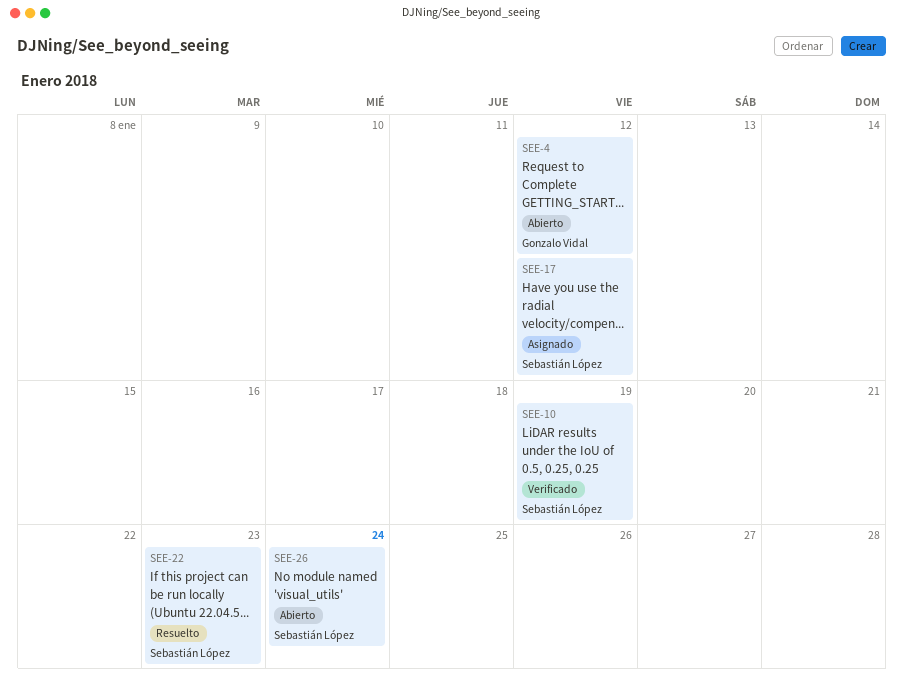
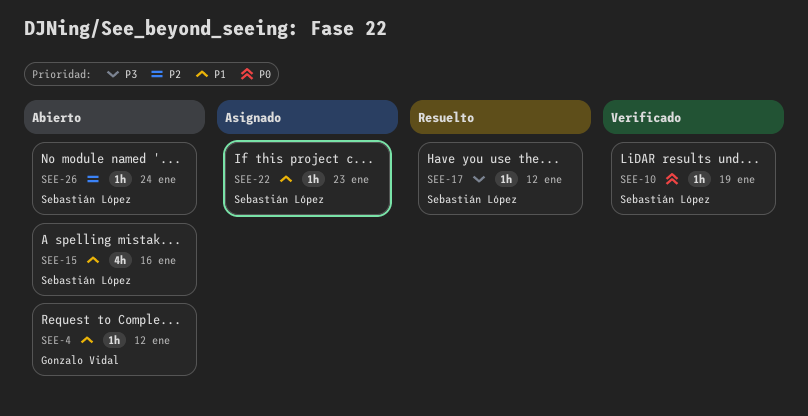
SEE-15: none -> present
SEE-17, status: Asignado -> Resuelto
SEE-22, status: Resuelto -> Asignado

